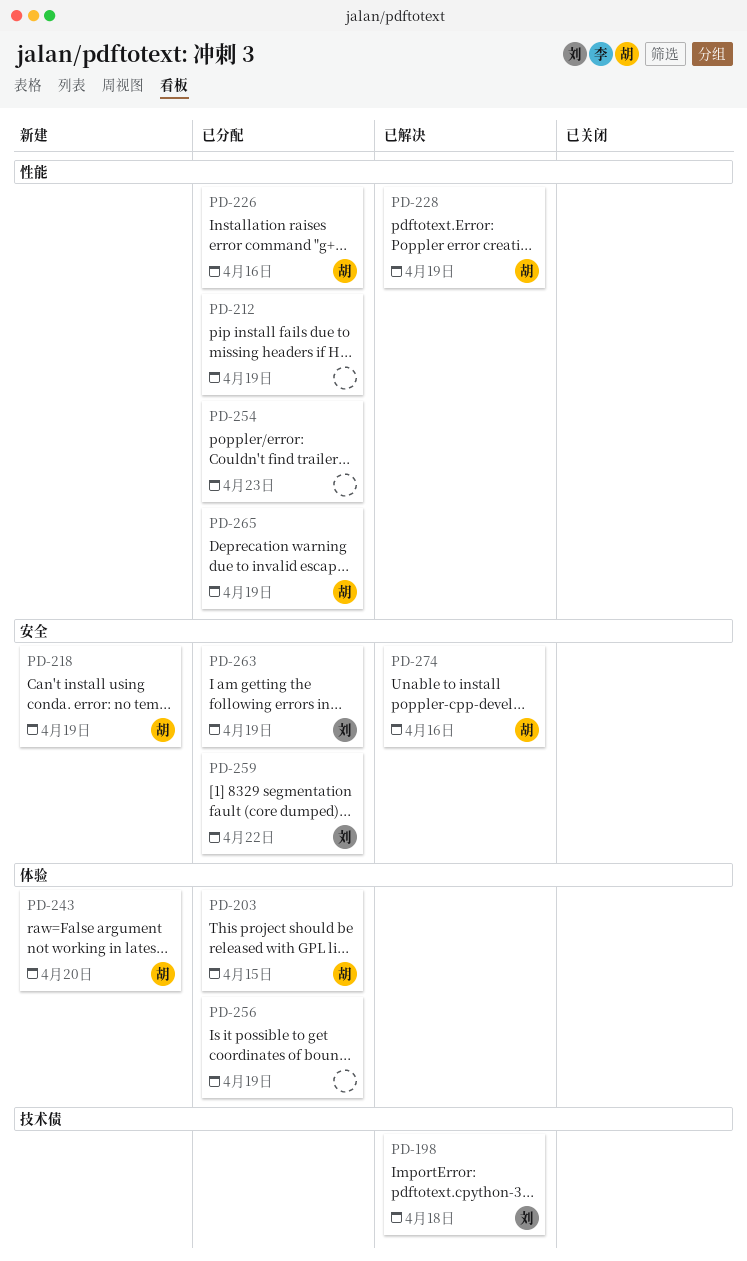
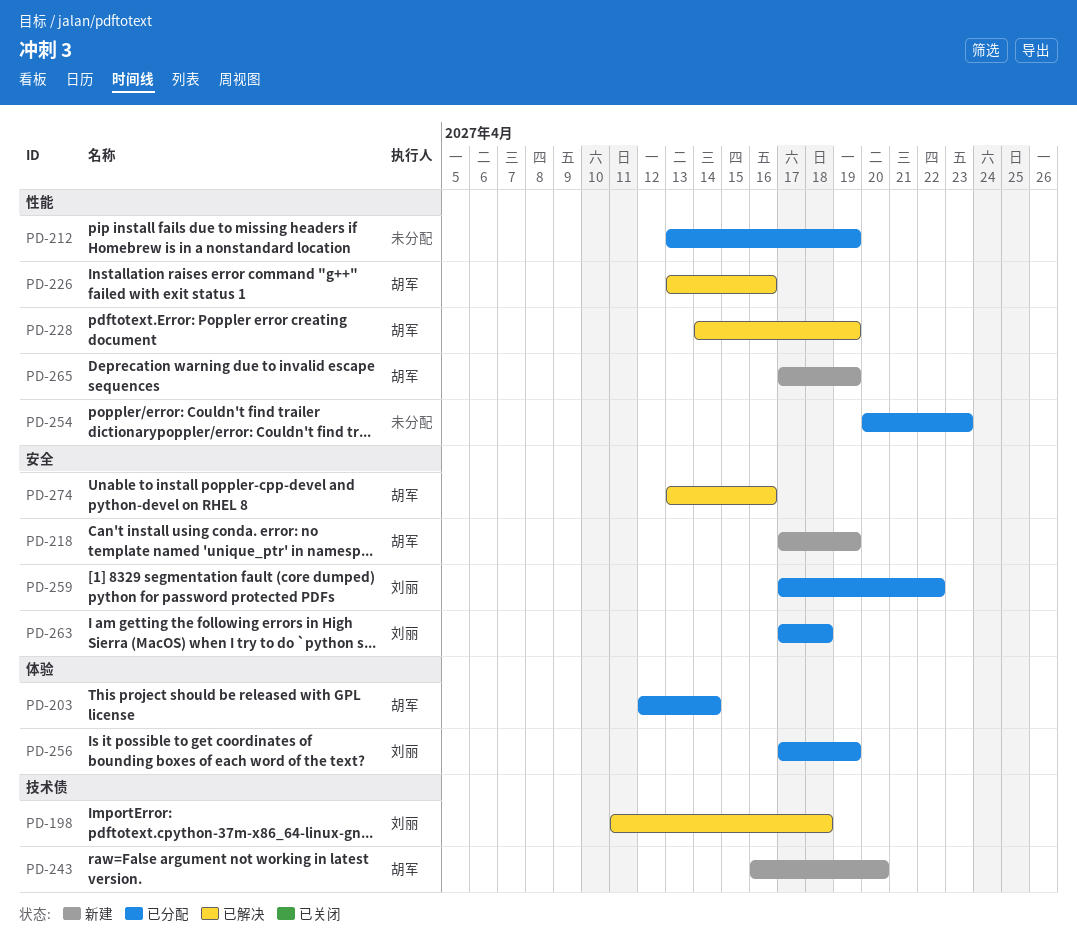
PD-203, due: Apr 15 -> Apr 14
PD-226, status: 已分配 -> 已解决
PD-243, label: 体验 -> 技术债
PD-256, owner: none -> 刘丽
PD-263, due: Apr 19 -> Apr 18
PD-265, status: 已分配 -> 新建

